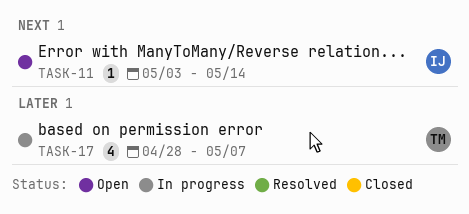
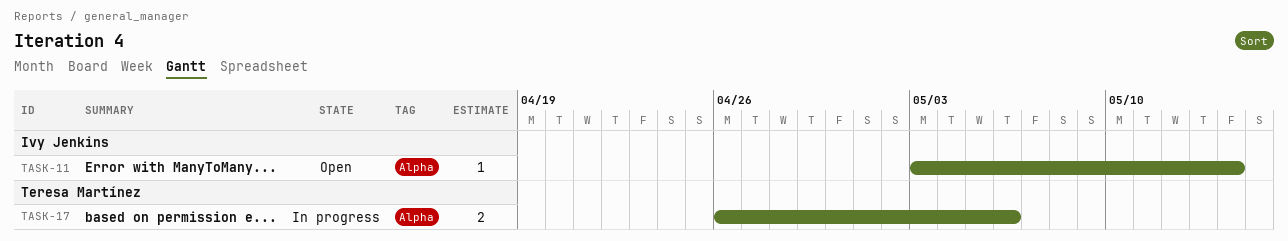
TASK-17, estimate: 4 -> 2
TASK-17, start: Apr 28 -> Apr 26
TASK-17, due: May 7 -> May 6

